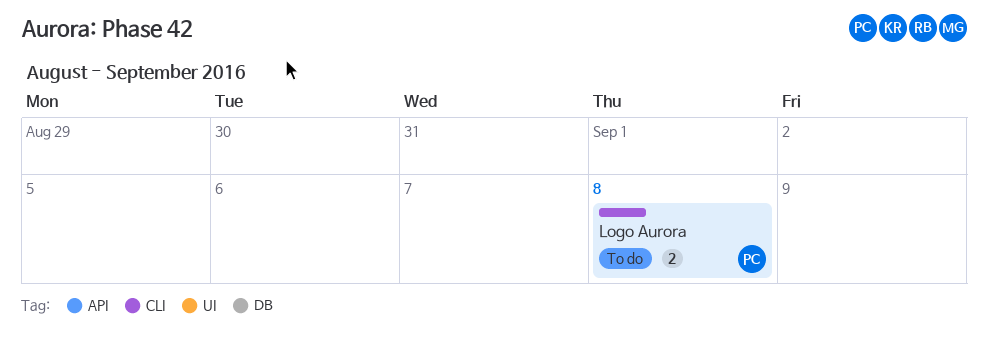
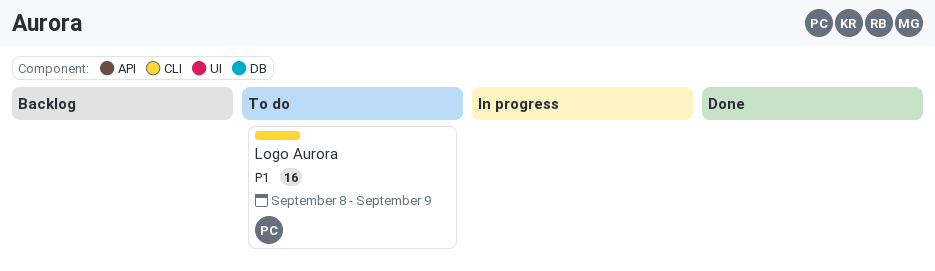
Logo Aurora, estimate: 2 -> 16
Logo Aurora, due: Sep 8 -> Sep 9

